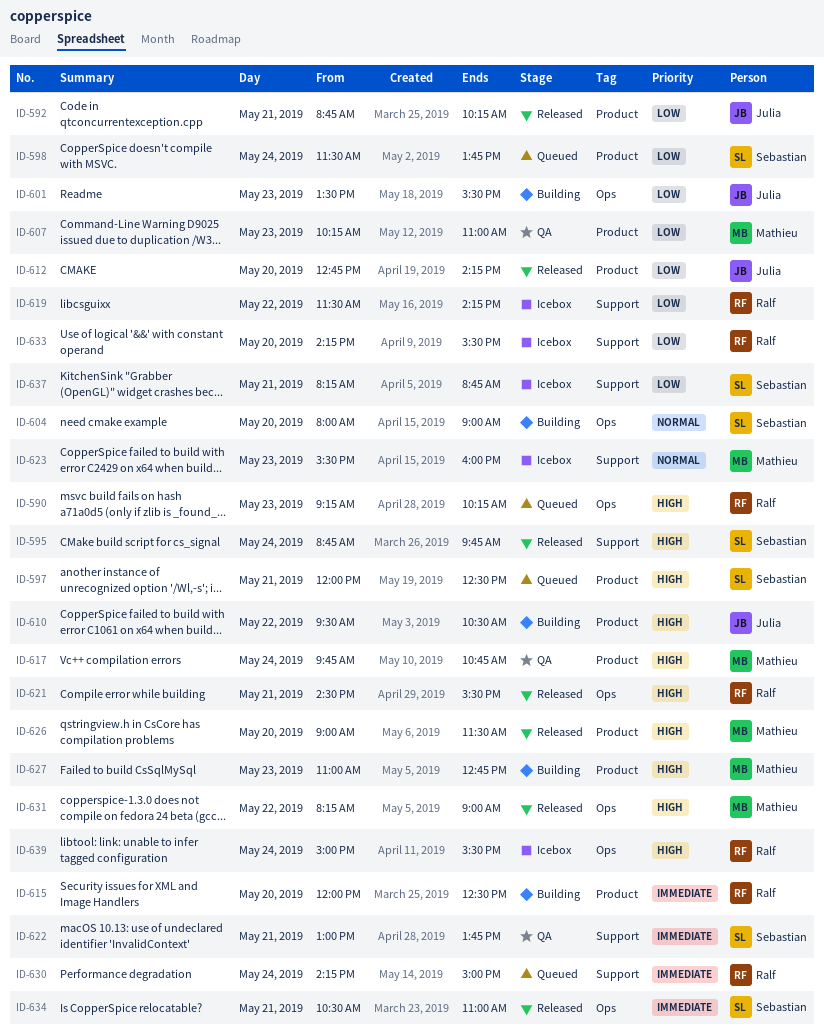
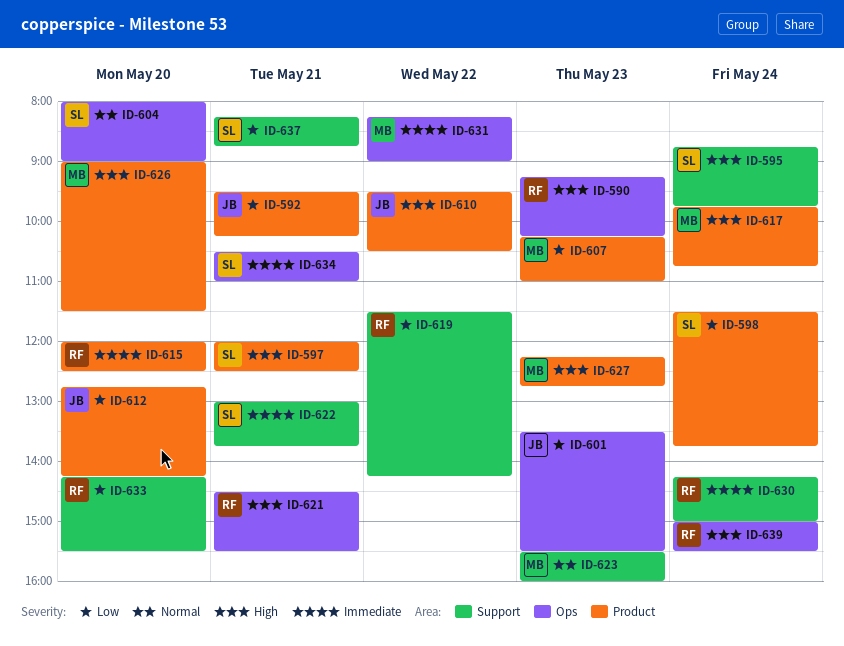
ID-592, begins: 08:45 -> 09:30
ID-627, begins: 11:00 -> 12:15
ID-631, priority: High -> Immediate

